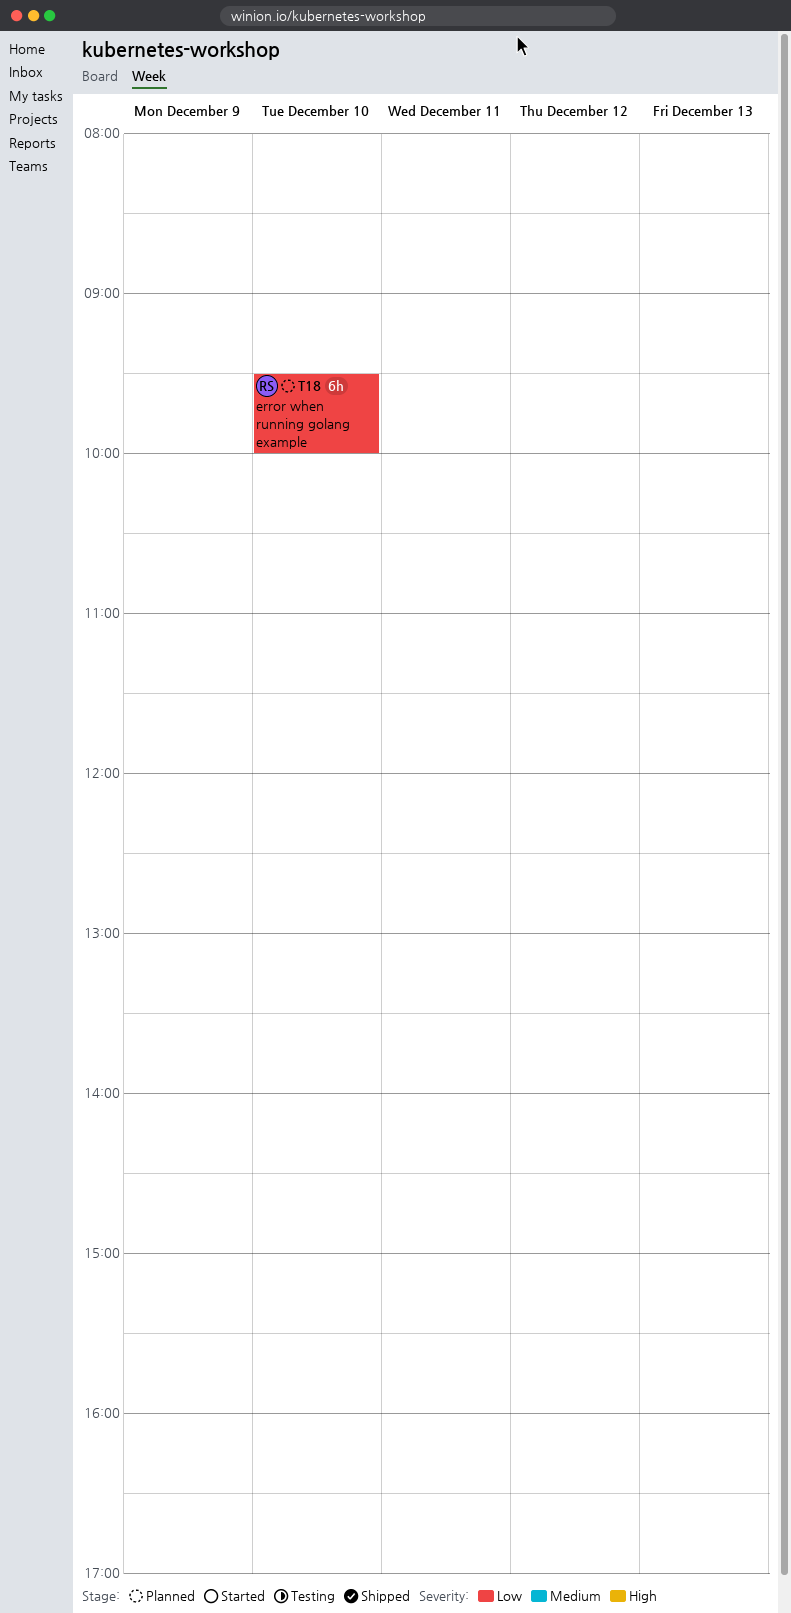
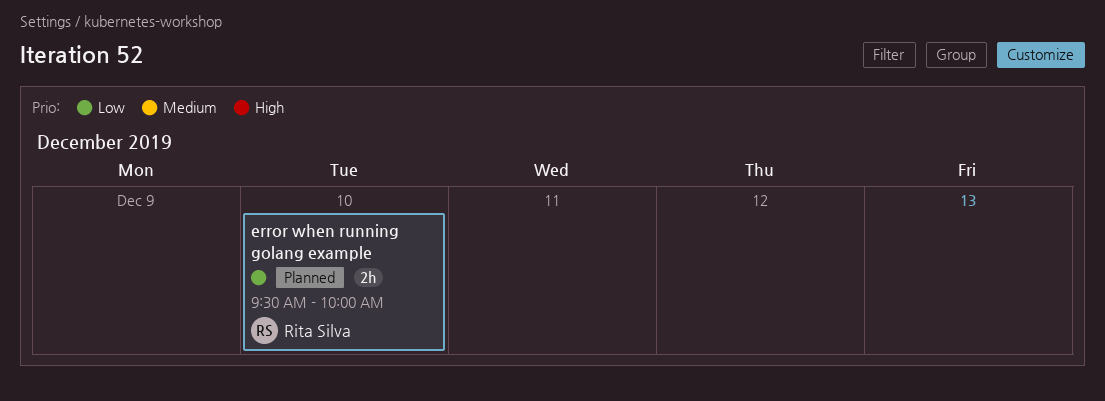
error when running golang example, estimate: 6h -> 2h

